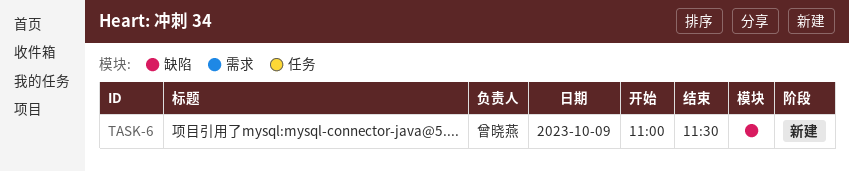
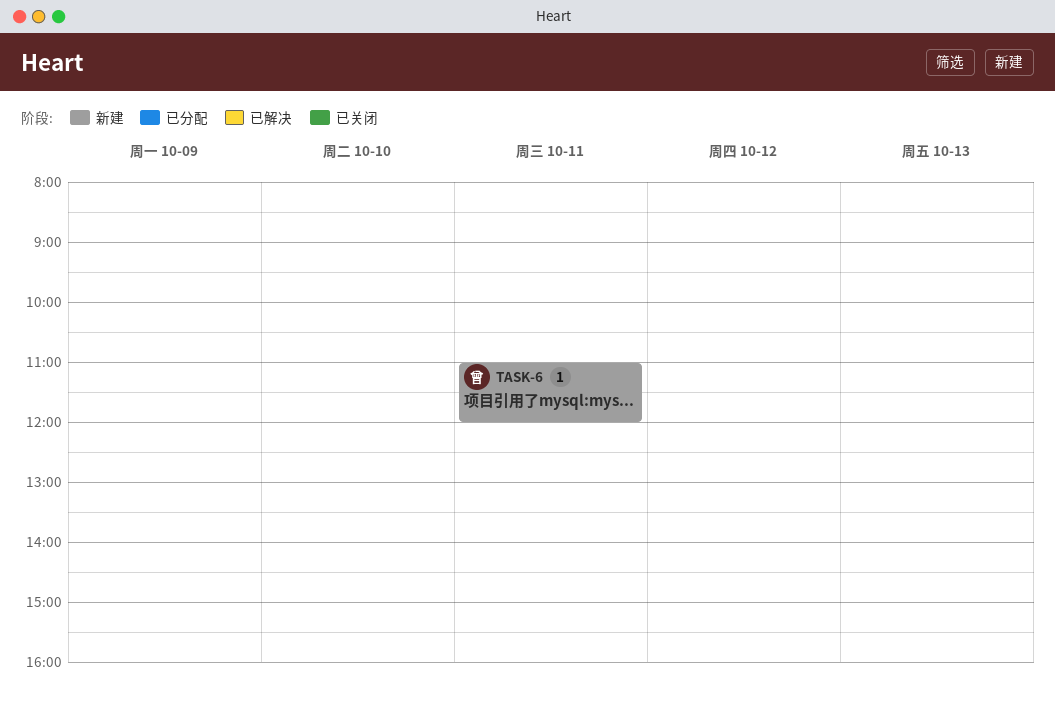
TASK-6, day: Oct 9 -> Oct 11
TASK-6, ends: 11:30 -> 12:00

